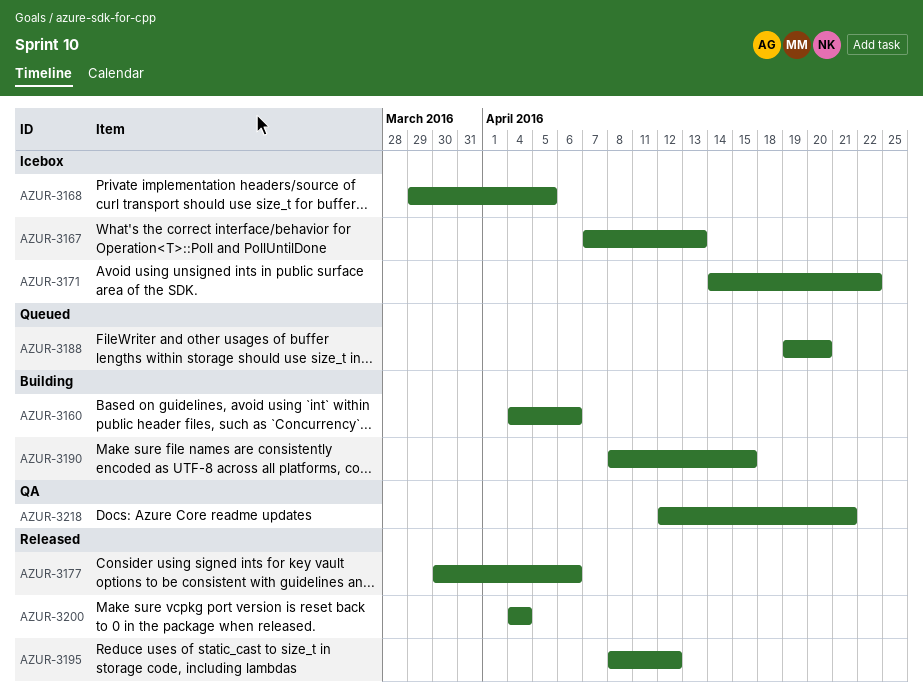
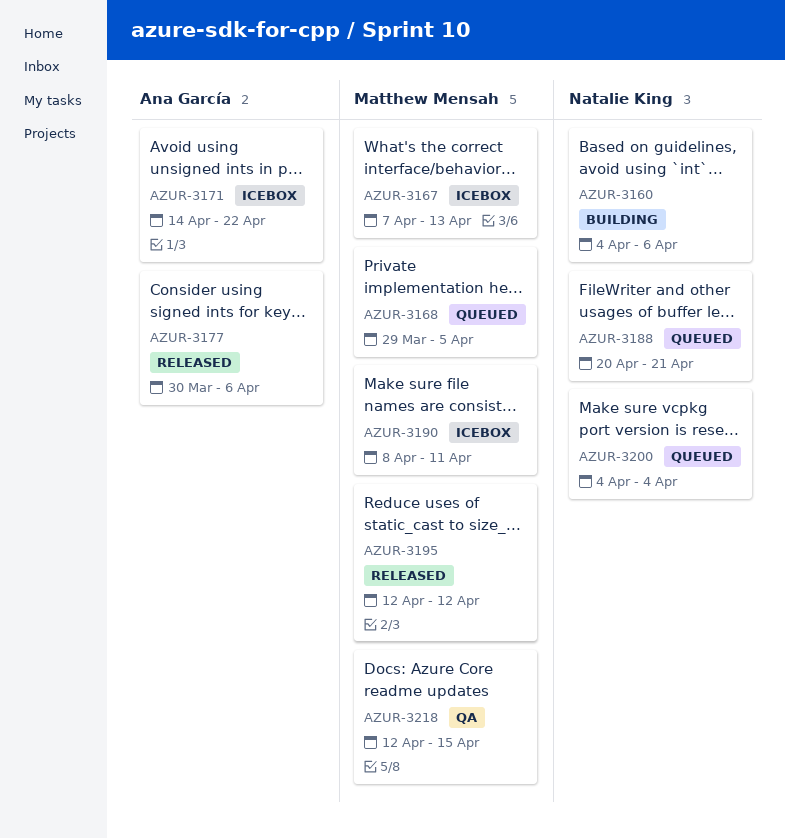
AZUR-3168, status: Icebox -> Queued
AZUR-3188, start: Apr 19 -> Apr 20
AZUR-3188, due: Apr 20 -> Apr 21
AZUR-3190, status: Building -> Icebox
AZUR-3190, due: Apr 15 -> Apr 11
AZUR-3195, start: Apr 8 -> Apr 12
AZUR-3200, status: Released -> Queued
AZUR-3218, due: Apr 21 -> Apr 15

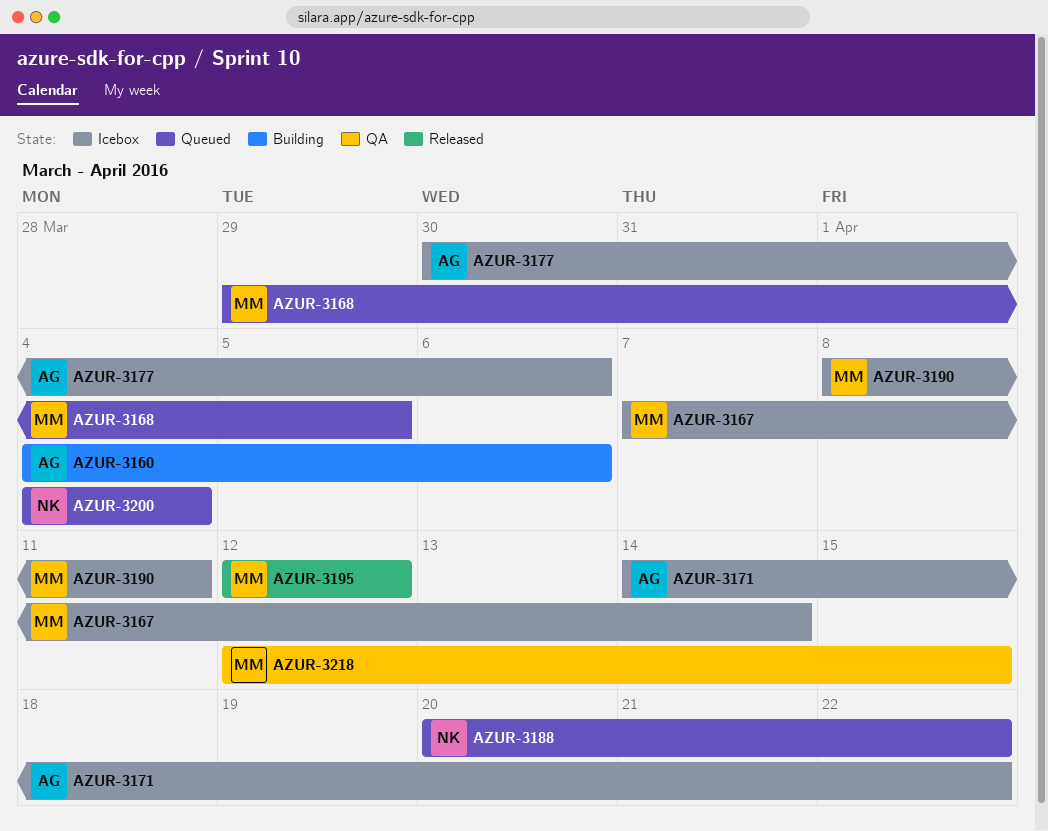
AZUR-3160, owner: Natalie King -> Ana García
AZUR-3167, due: Apr 13 -> Apr 14
AZUR-3177, status: Released -> Icebox
AZUR-3188, due: Apr 21 -> Apr 22

